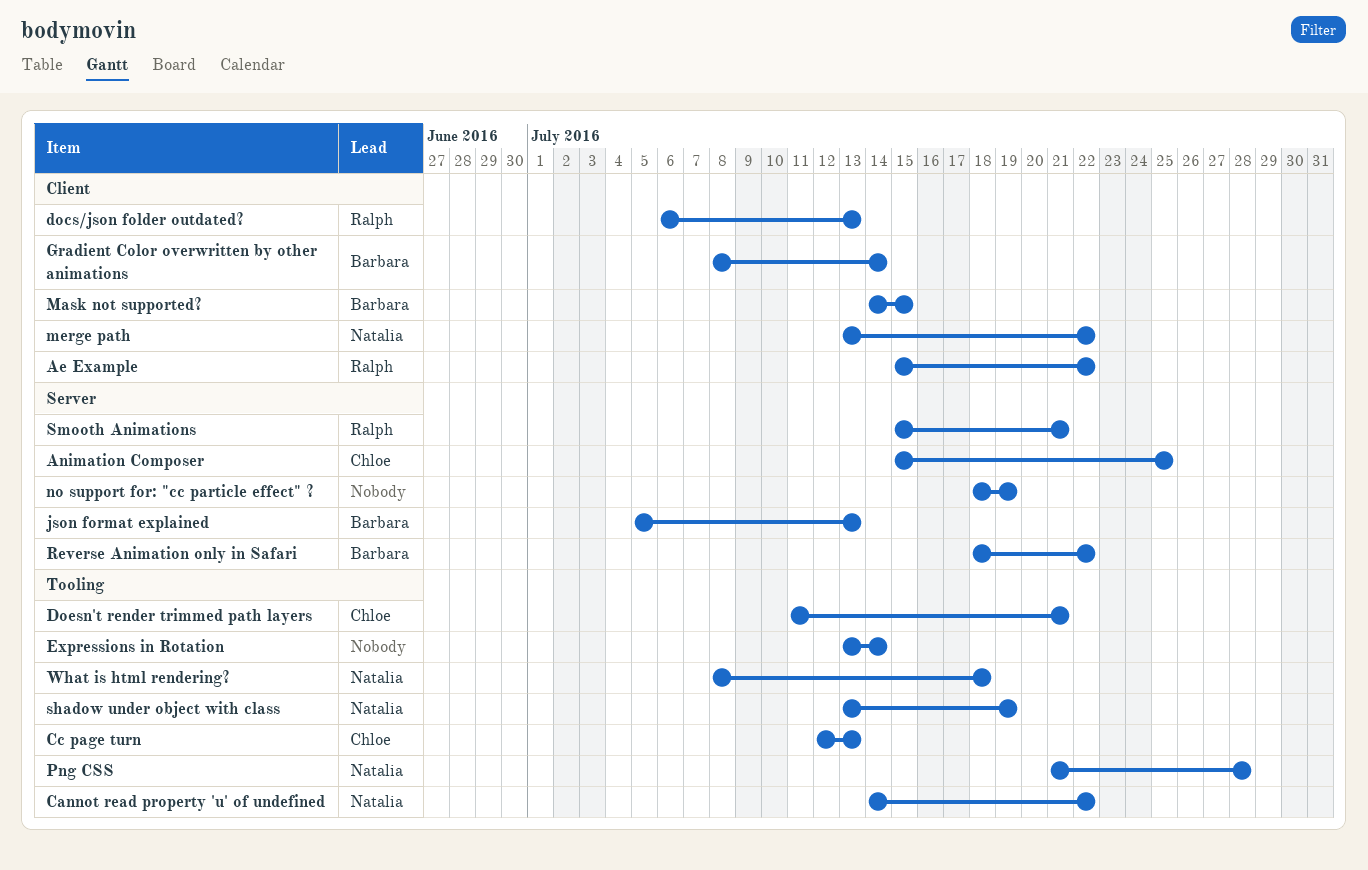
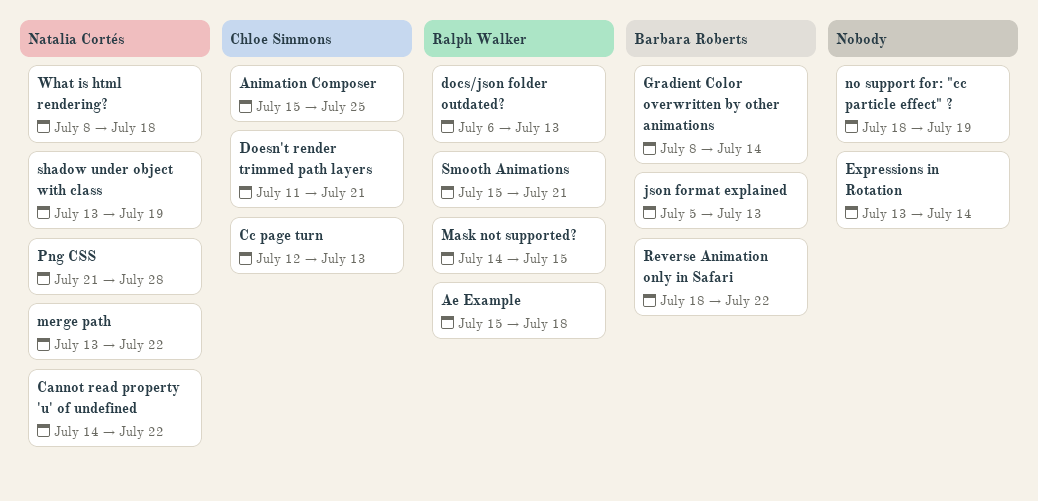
Ae Example, due: Jul 22 -> Jul 18
Mask not supported?, owner: Barbara Roberts -> Ralph Walker

